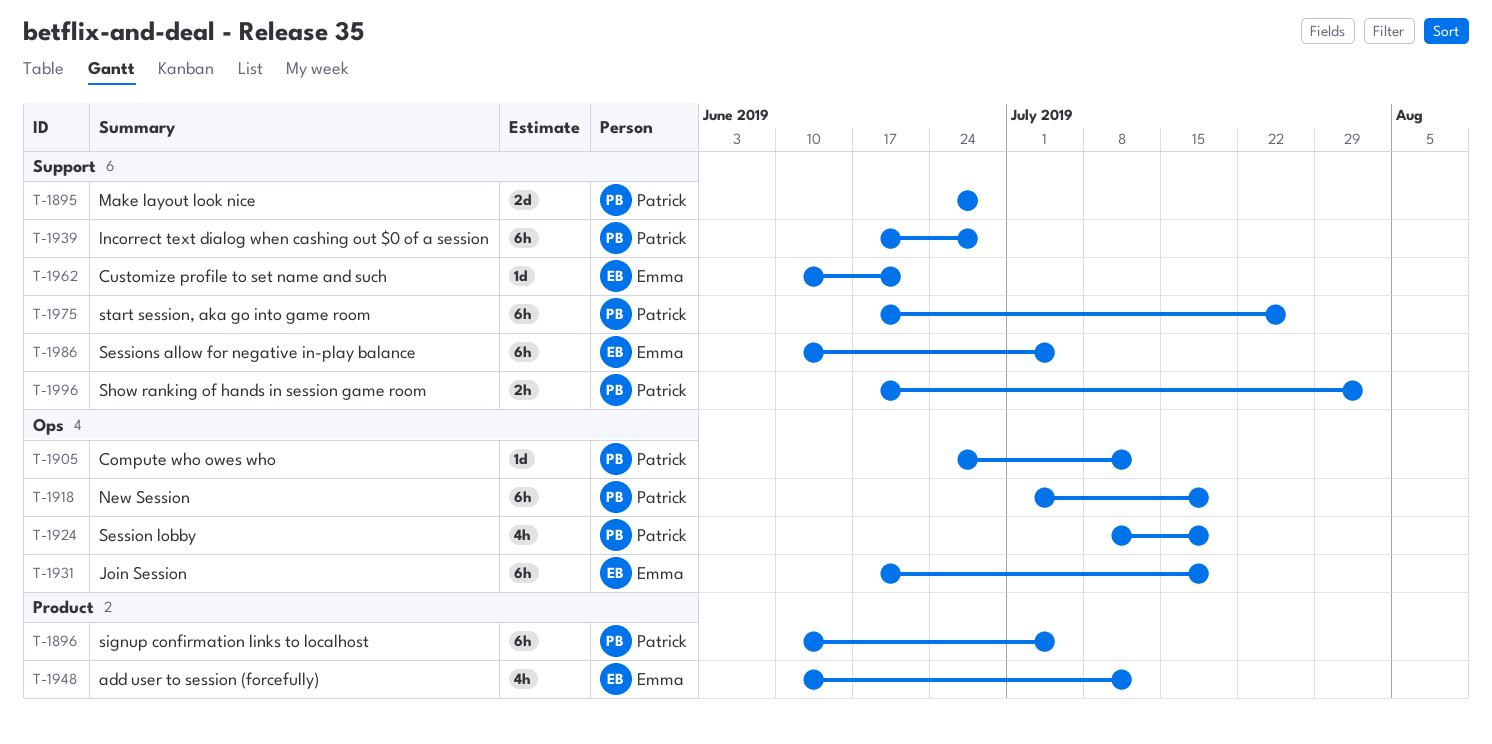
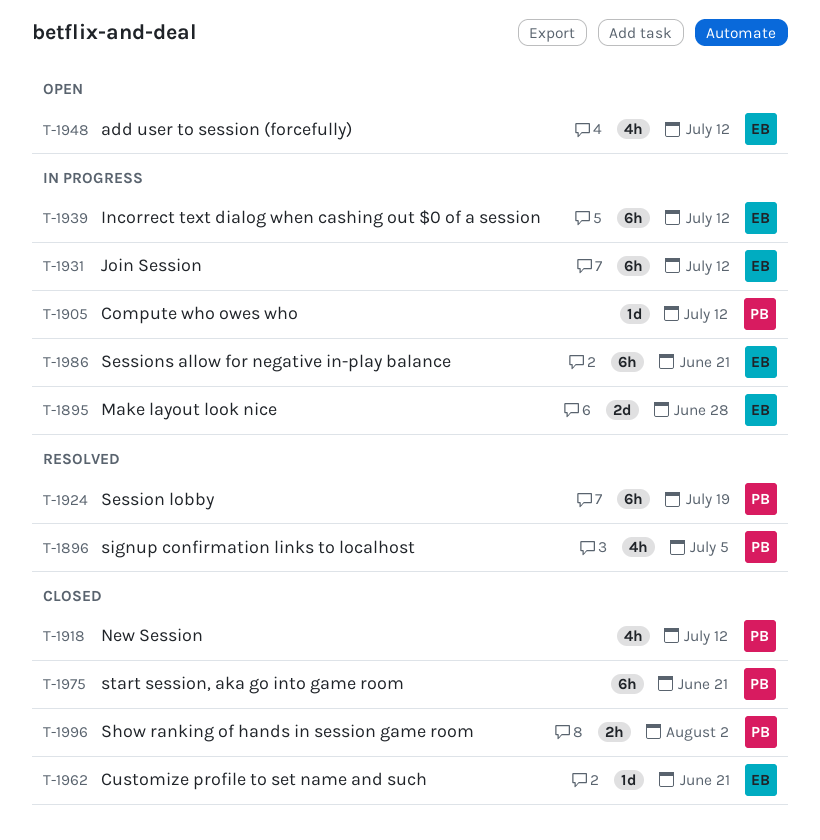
T-1895, owner: Patrick -> Emma
T-1896, estimate: 6h -> 4h
T-1918, estimate: 6h -> 4h
T-1918, due: Jul 19 -> Jul 12
T-1924, estimate: 4h -> 6h
T-1931, due: Jul 19 -> Jul 12
T-1939, owner: Patrick -> Emma
T-1939, due: Jun 28 -> Jul 12
T-1975, due: Jul 26 -> Jun 21
T-1986, due: Jul 5 -> Jun 21

